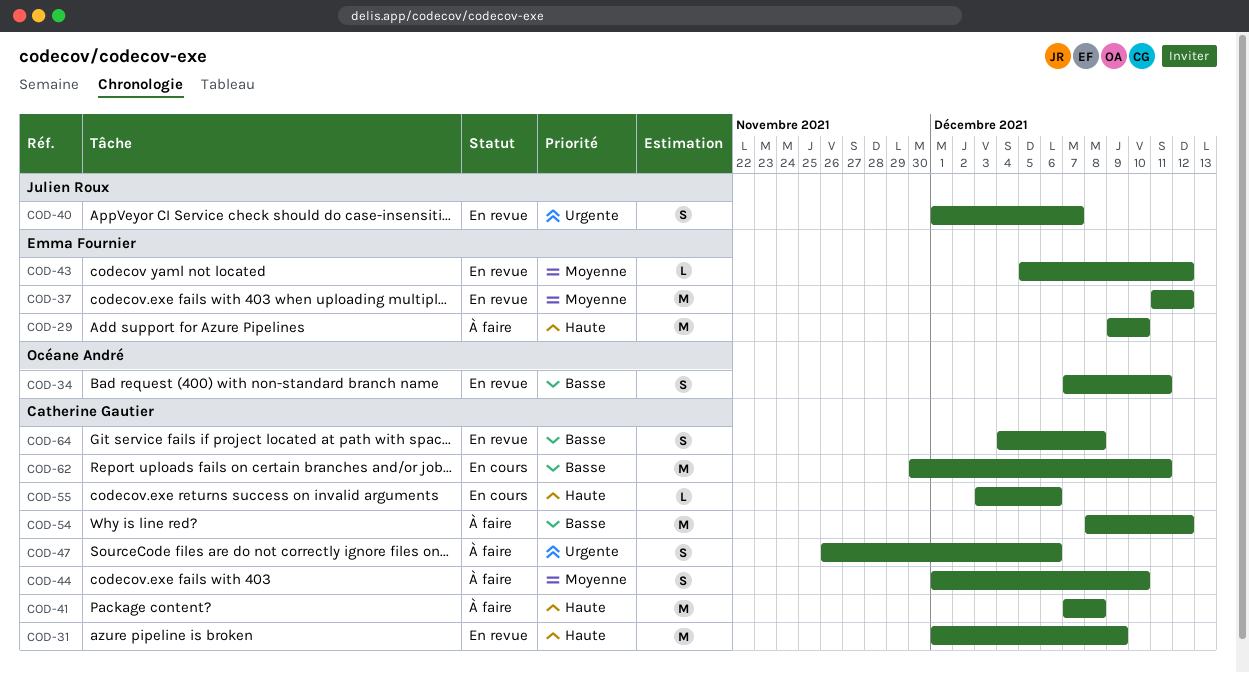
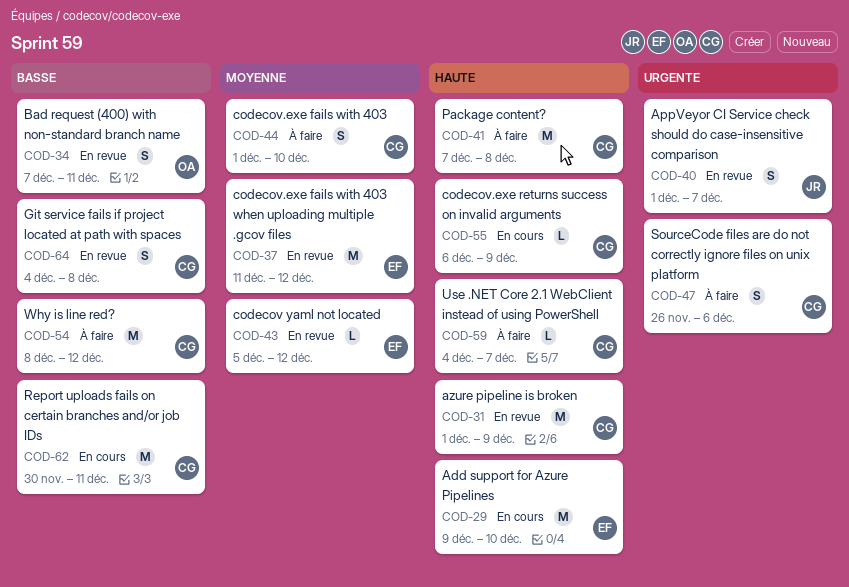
COD-29, status: À faire -> En cours
COD-55, start: Dec 3 -> Dec 6
COD-55, due: Dec 6 -> Dec 9
COD-59: none -> present

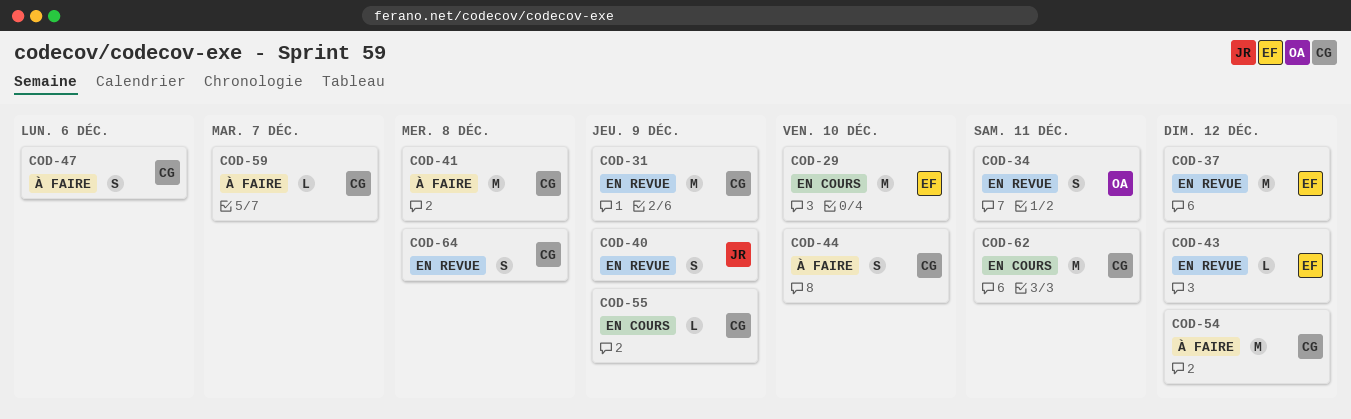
COD-40, due: Dec 7 -> Dec 9

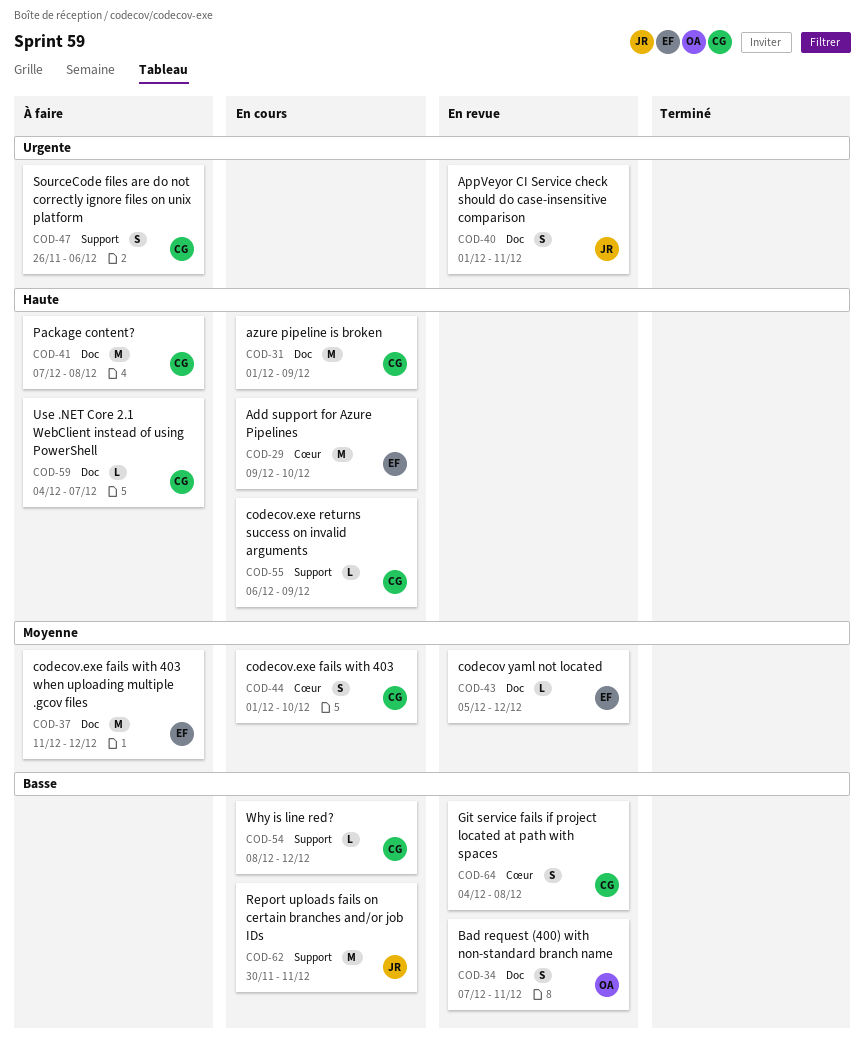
COD-31, status: En revue -> En cours
COD-37, status: En revue -> À faire
COD-40, due: Dec 9 -> Dec 11
COD-44, status: À faire -> En cours
COD-54, status: À faire -> En cours
COD-54, estimate: M -> L
COD-62, owner: CG -> JR

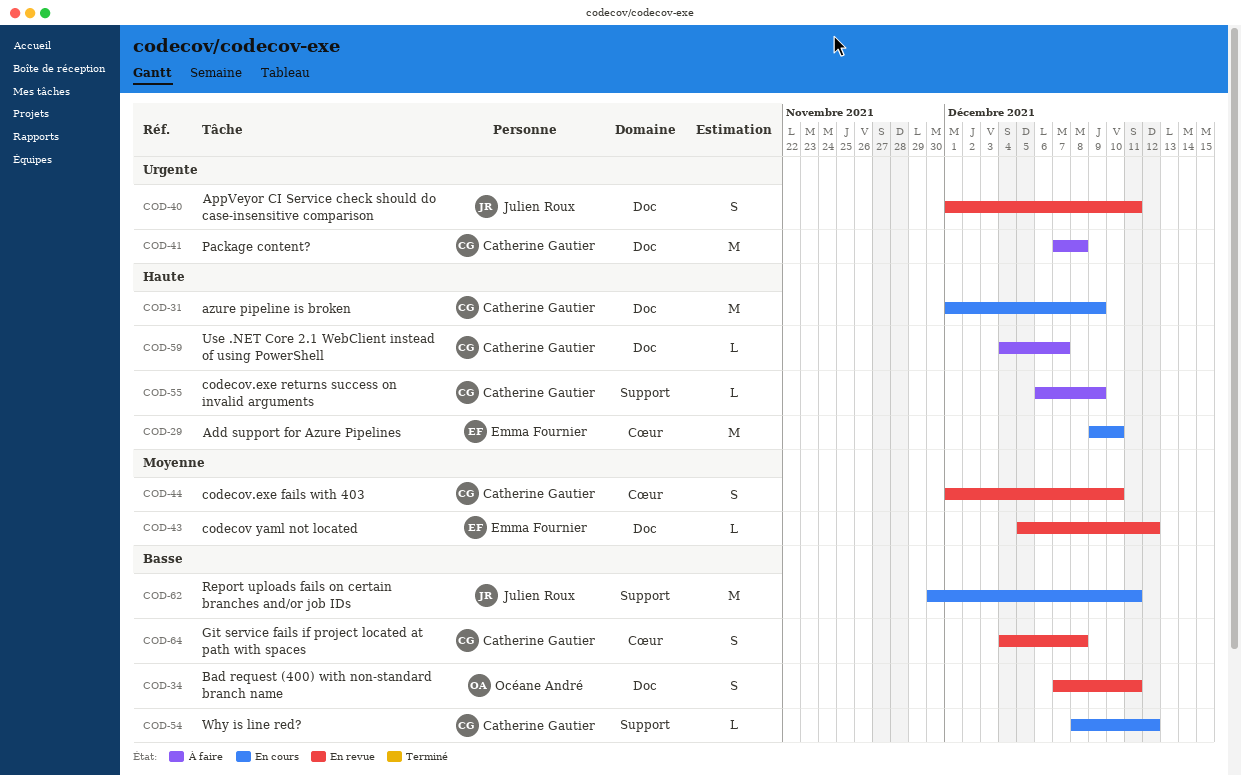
COD-37: present -> none
COD-41, priority: Haute -> Urgente
COD-44, status: En cours -> En revue
COD-47: present -> none
COD-55, status: En cours -> À faire

